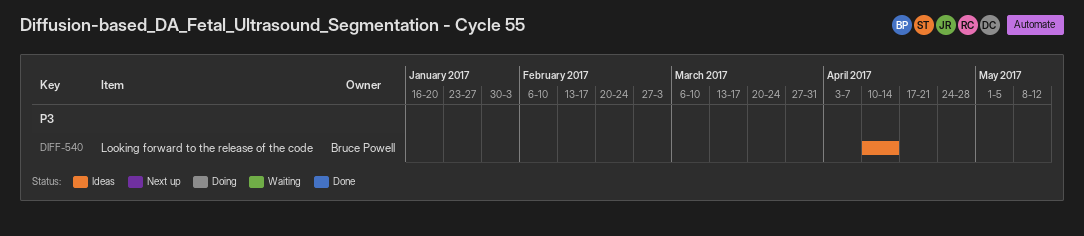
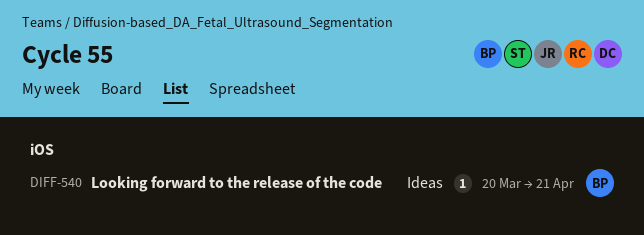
DIFF-540, start: Apr 10 -> Mar 20
DIFF-540, due: Apr 14 -> Apr 21

